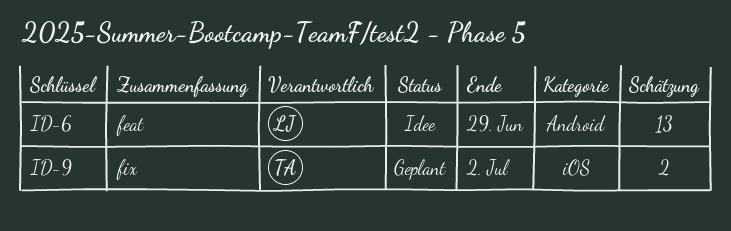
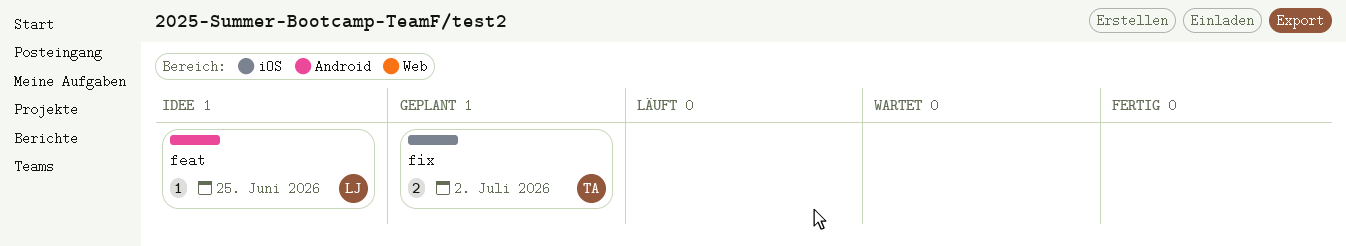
feat, estimate: 13 -> 1
feat, due: Jun 29 -> Jun 25

